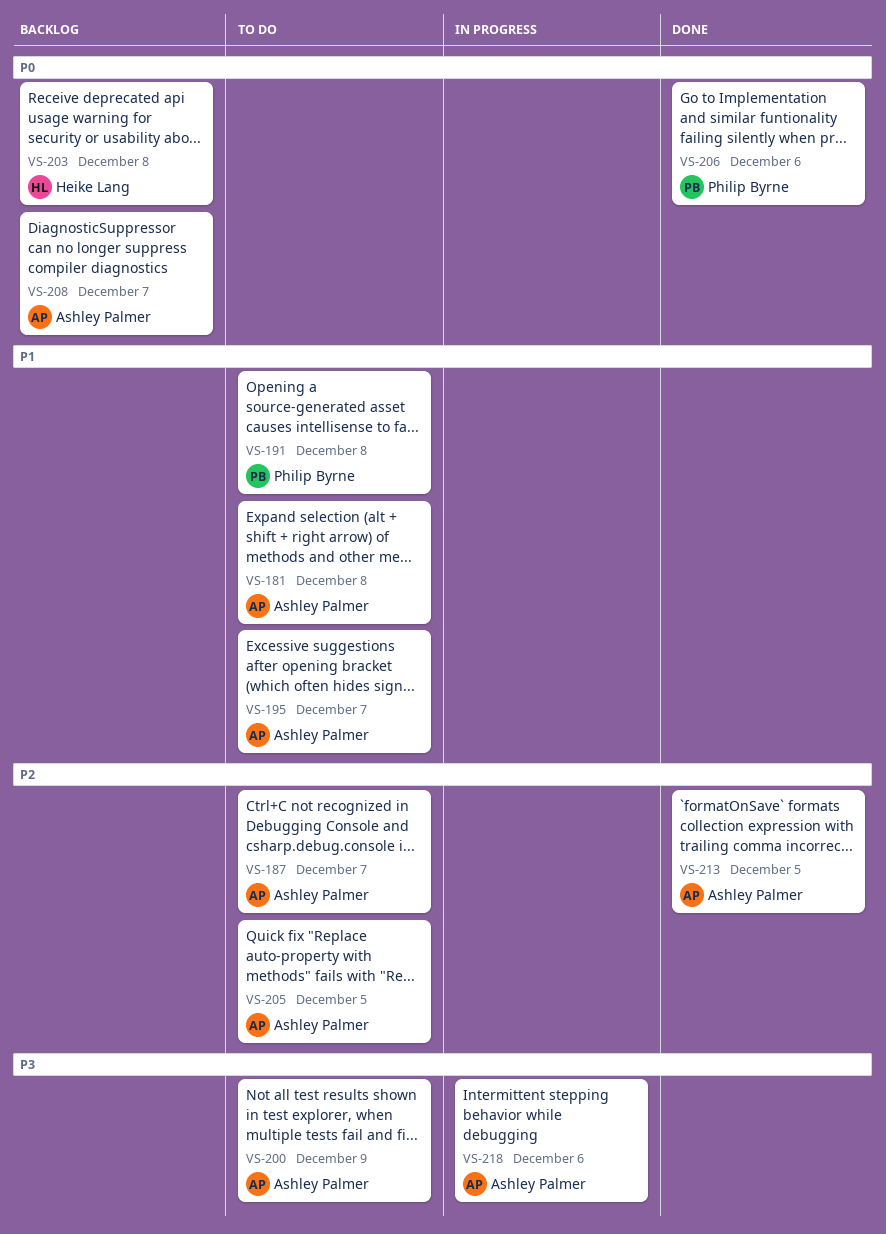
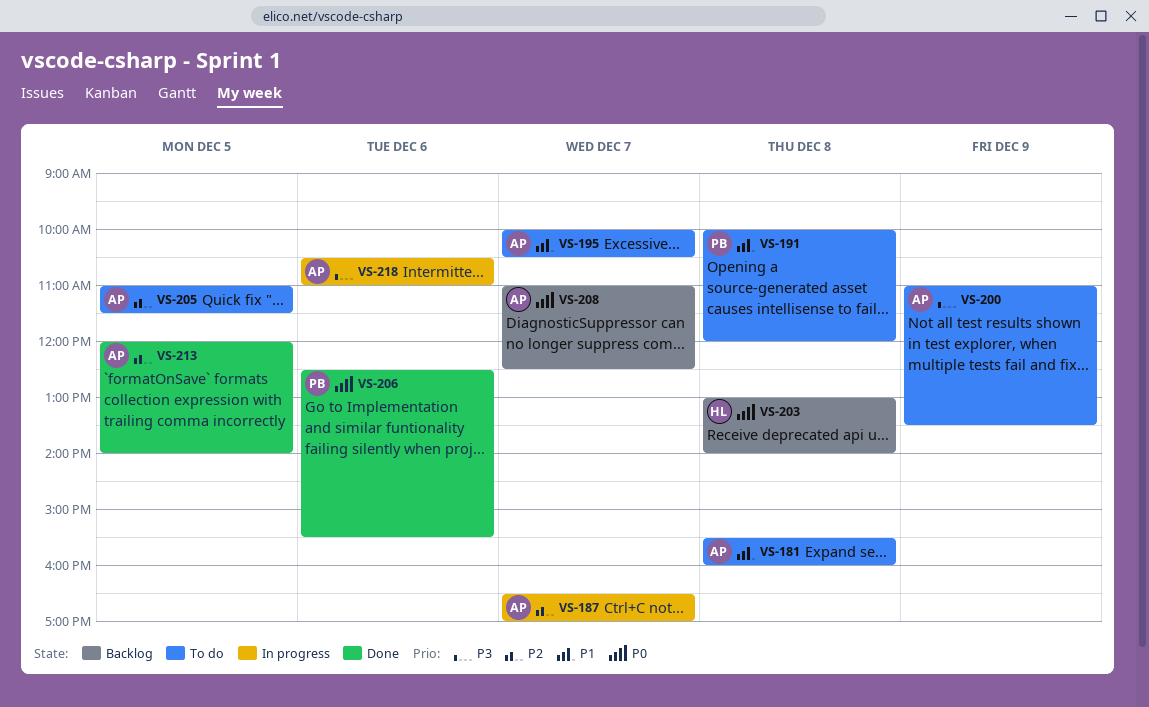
VS-187, status: To do -> In progress

